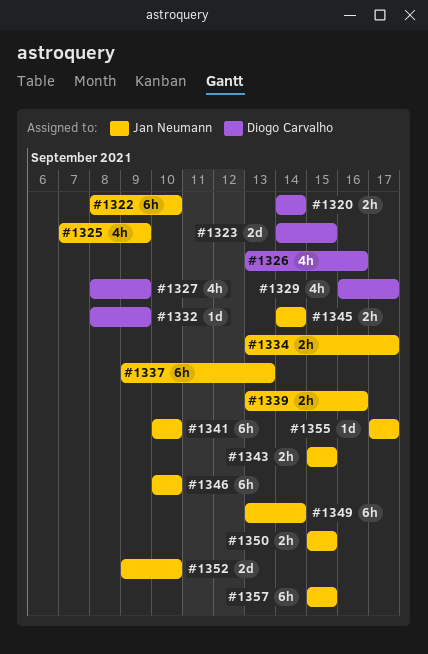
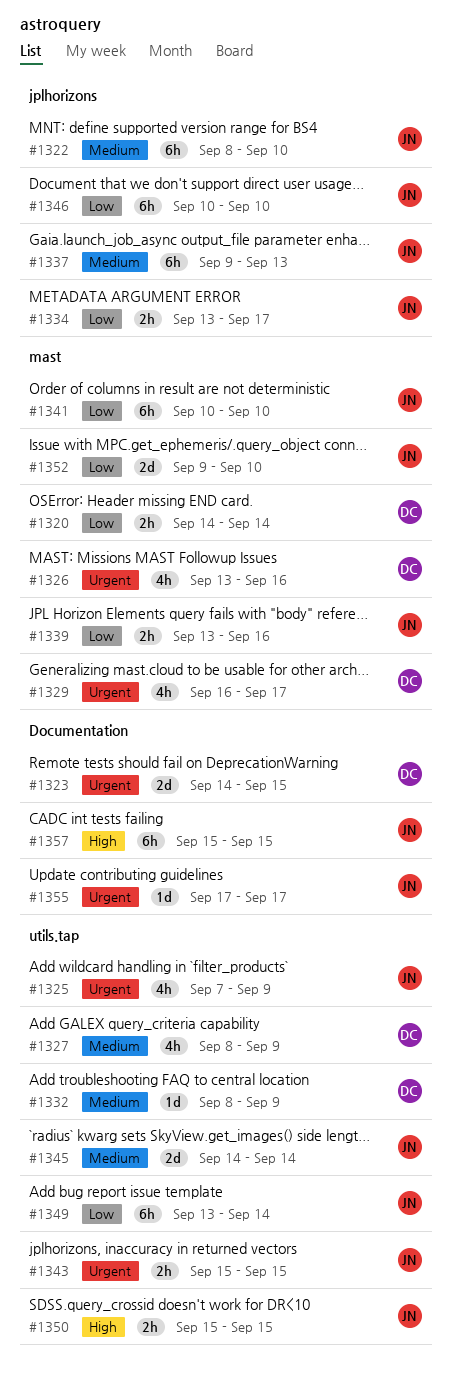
#1345, estimate: 2h -> 2d

